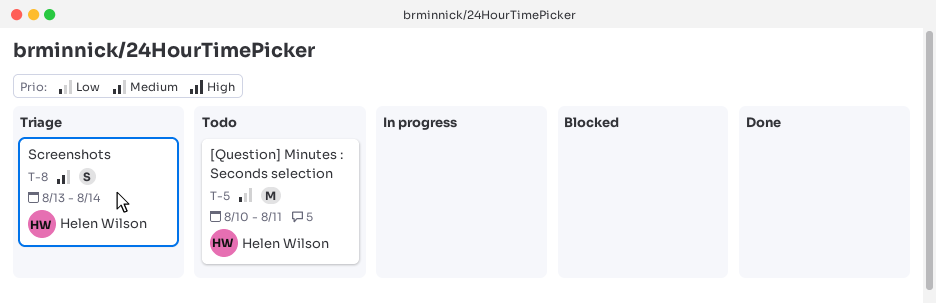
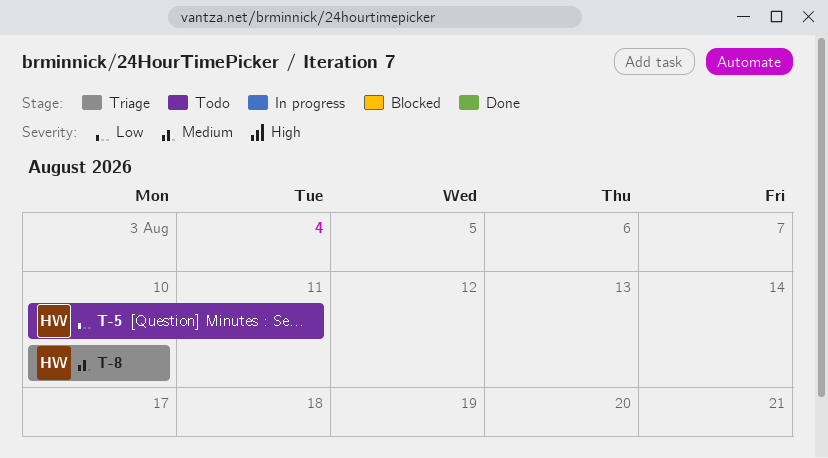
T-8, start: Aug 13 -> Aug 10
T-8, due: Aug 14 -> Aug 10

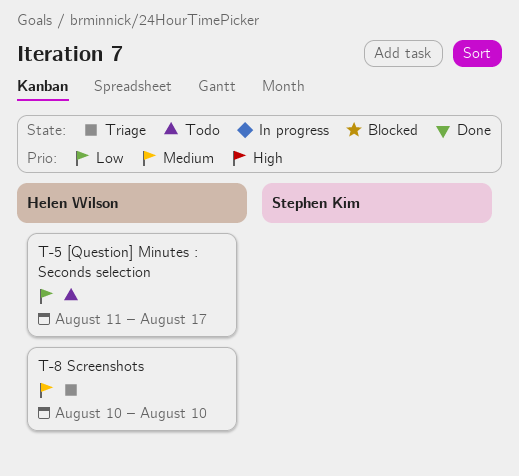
T-5, start: Aug 10 -> Aug 11
T-5, due: Aug 11 -> Aug 17

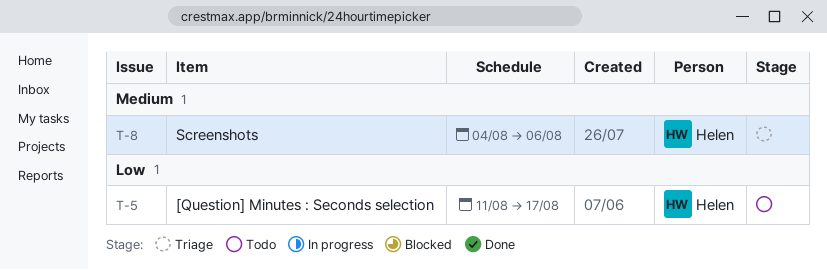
T-8, start: Aug 10 -> Aug 4
T-8, due: Aug 10 -> Aug 6

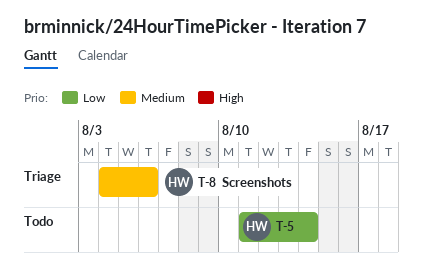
T-5, due: Aug 17 -> Aug 14

